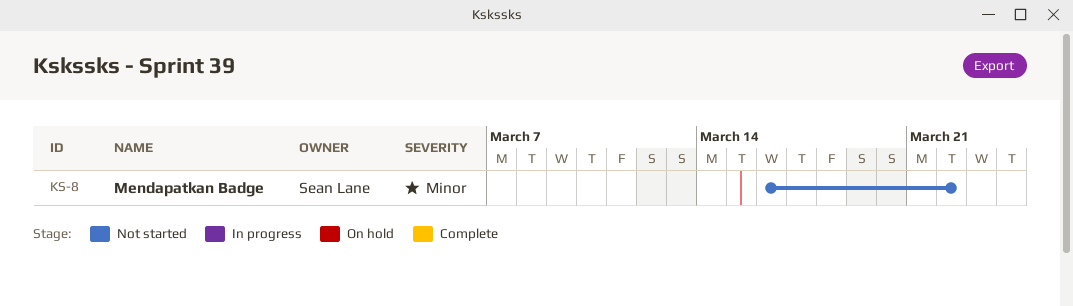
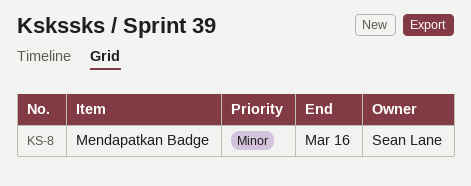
KS-8, due: Mar 22 -> Mar 16

